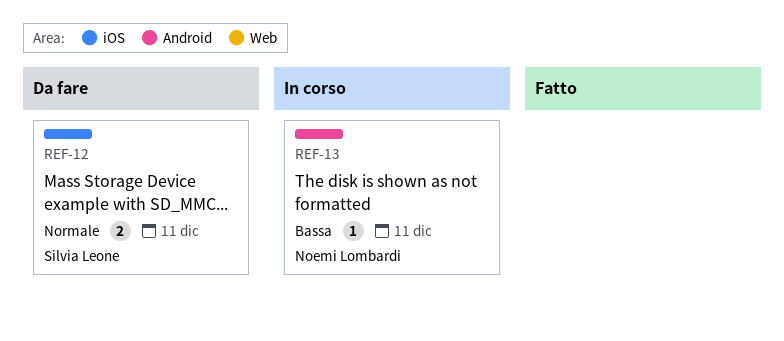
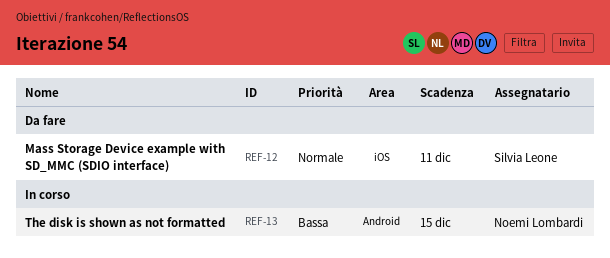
REF-13, due: Dec 11 -> Dec 15

